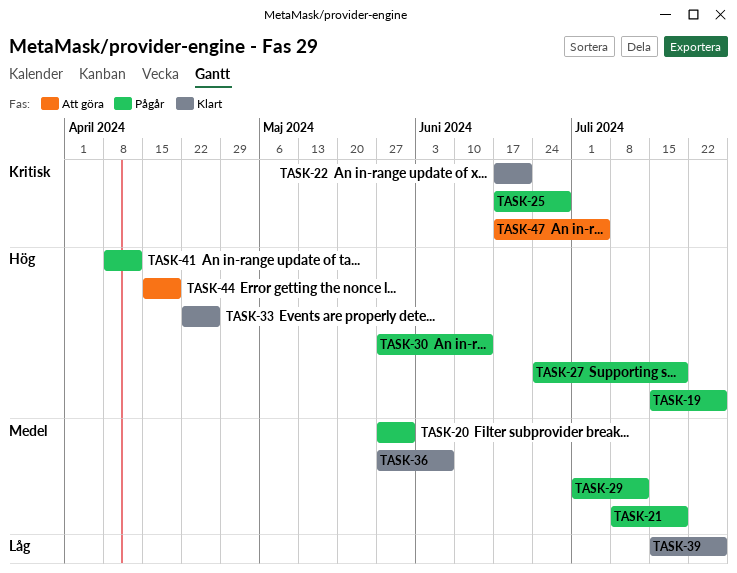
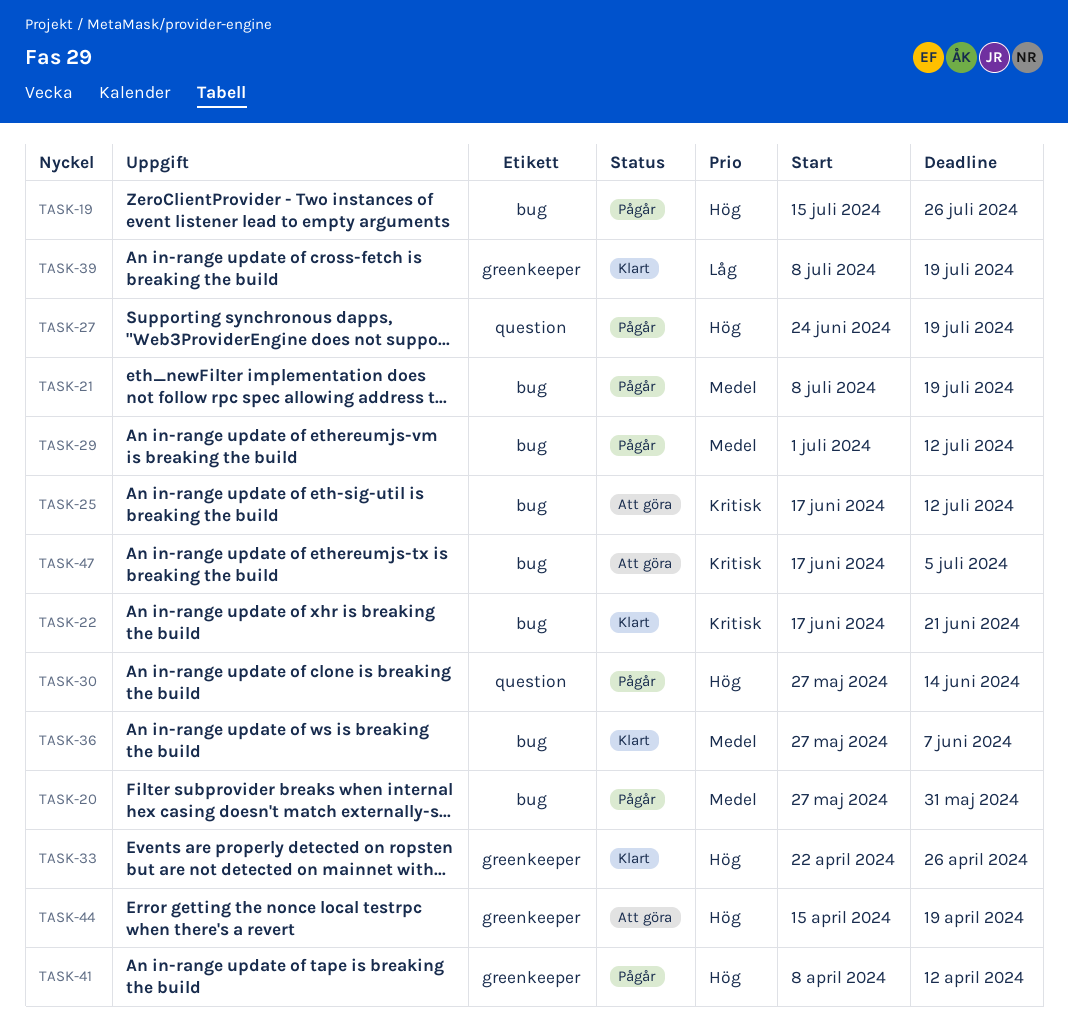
TASK-25, status: Pågår -> Att göra
TASK-25, due: Jun 28 -> Jul 12
TASK-39, start: Jul 15 -> Jul 8
TASK-39, due: Jul 26 -> Jul 19

